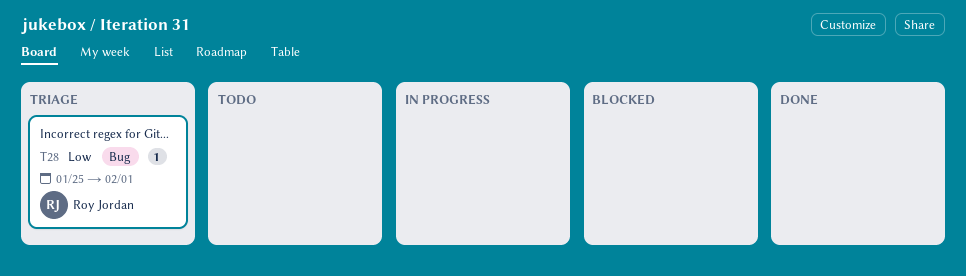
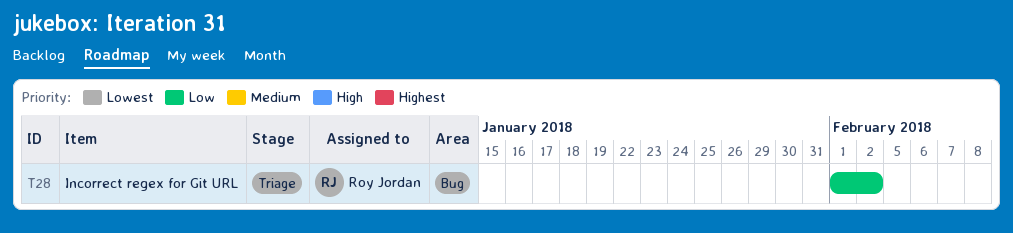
T28, start: Jan 25 -> Feb 1
T28, due: Feb 1 -> Feb 2

